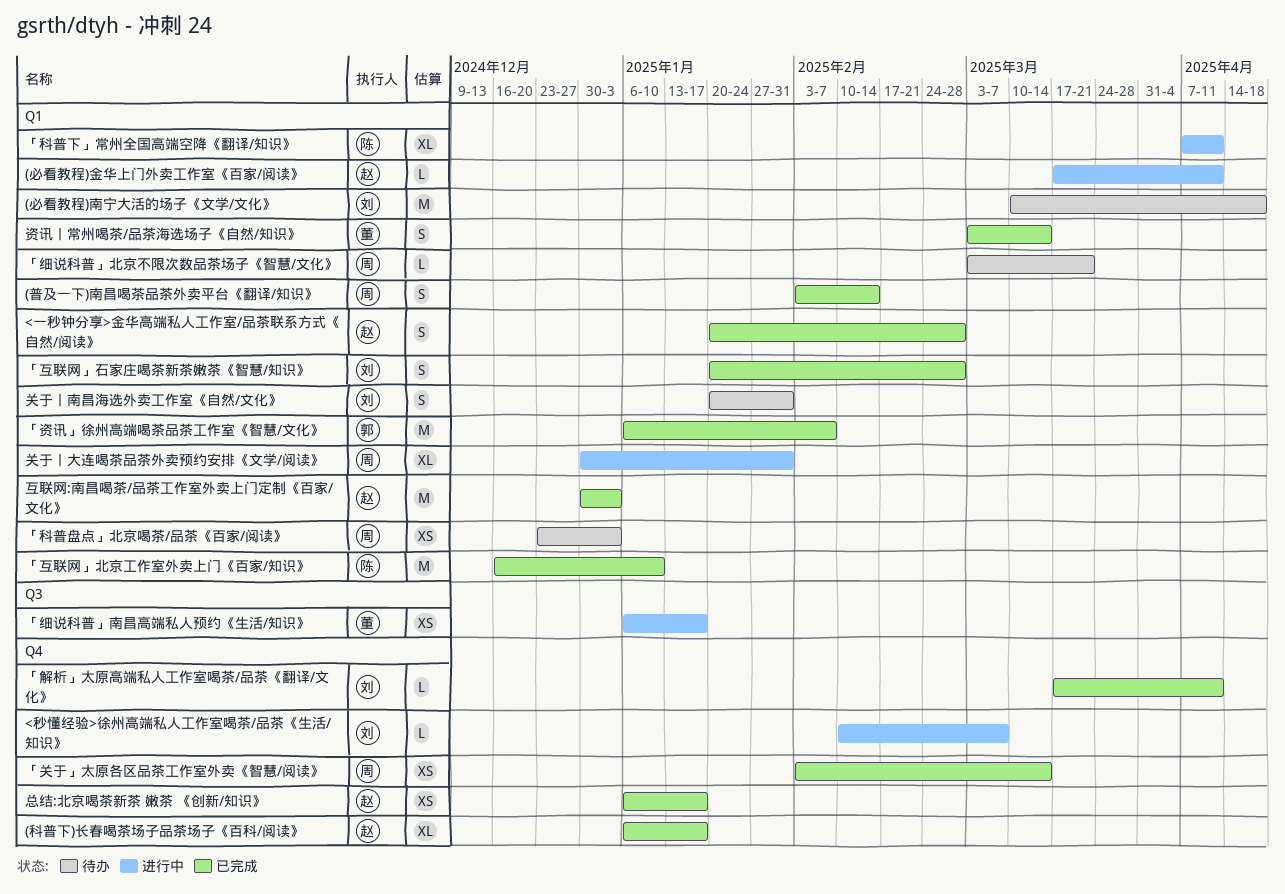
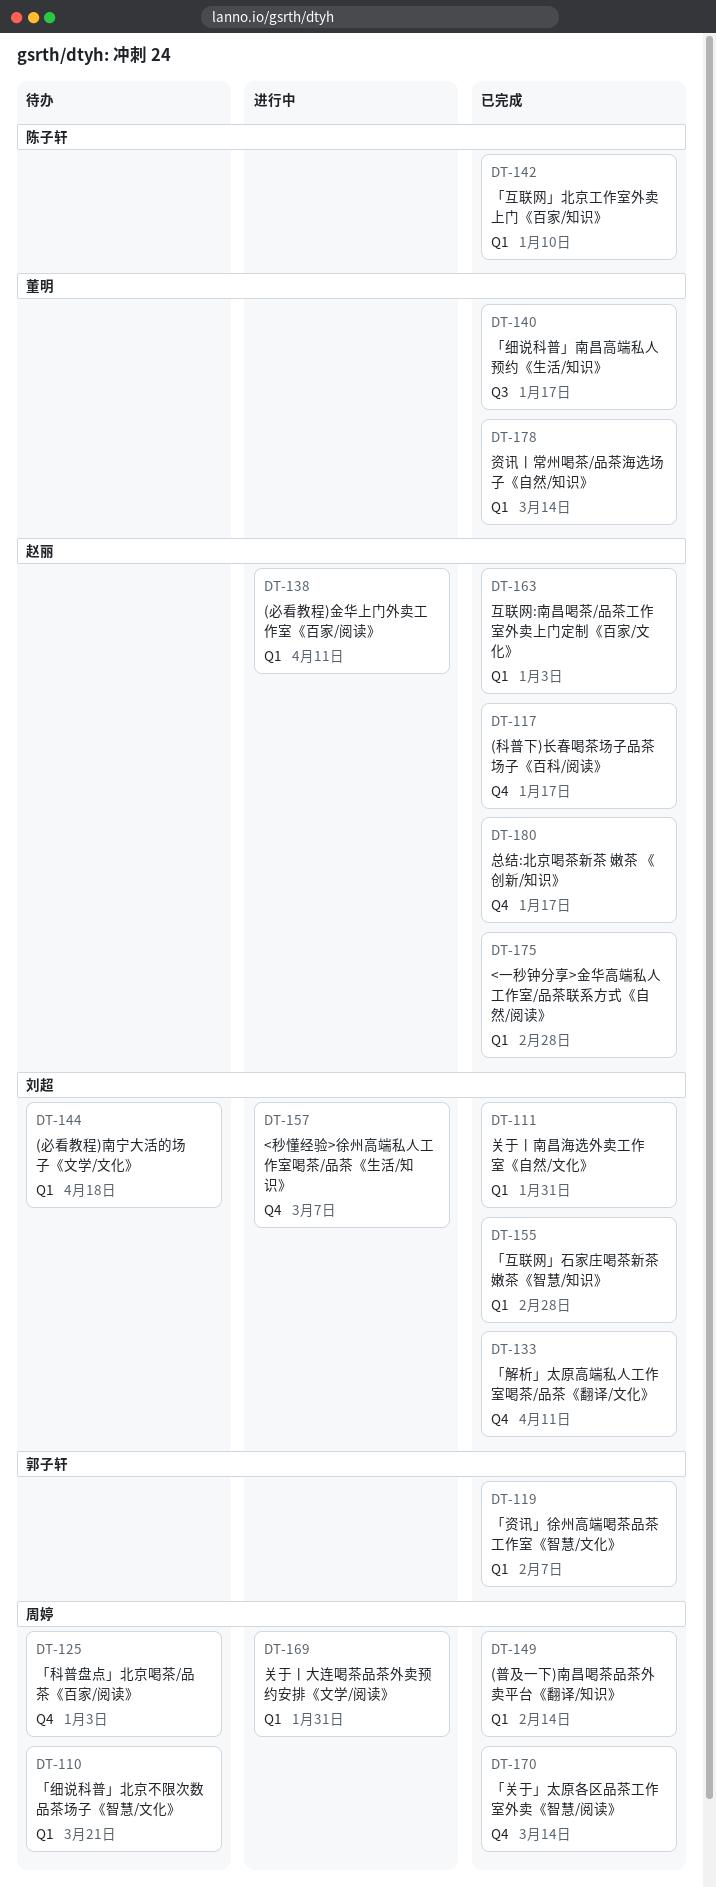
「科普下」常州全国高端空降《翻译/知识》: present -> none
「科普盘点」北京喝茶/品茶《百家/阅读》, label: Q1 -> Q4
「细说科普」南昌高端私人预约《生活/知识》, status: 进行中 -> 已完成
关于丨南昌海选外卖工作室《自然/文化》, status: 待办 -> 已完成

